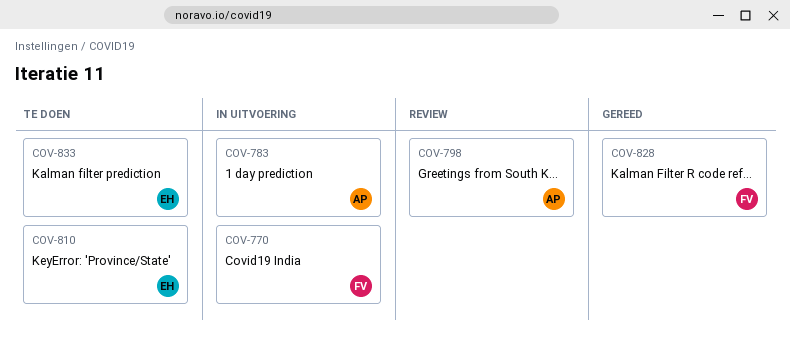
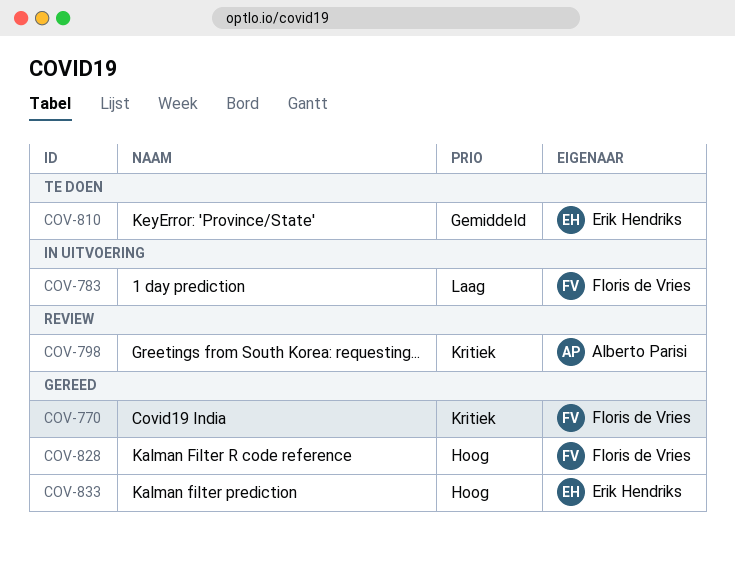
COV-770, status: In uitvoering -> Gereed
COV-783, owner: Alberto Parisi -> Floris de Vries
COV-833, status: Te doen -> Gereed

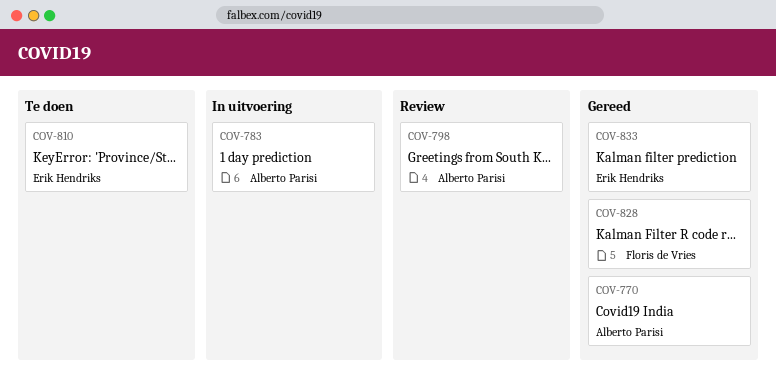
COV-770, owner: Floris de Vries -> Alberto Parisi
COV-783, owner: Floris de Vries -> Alberto Parisi

